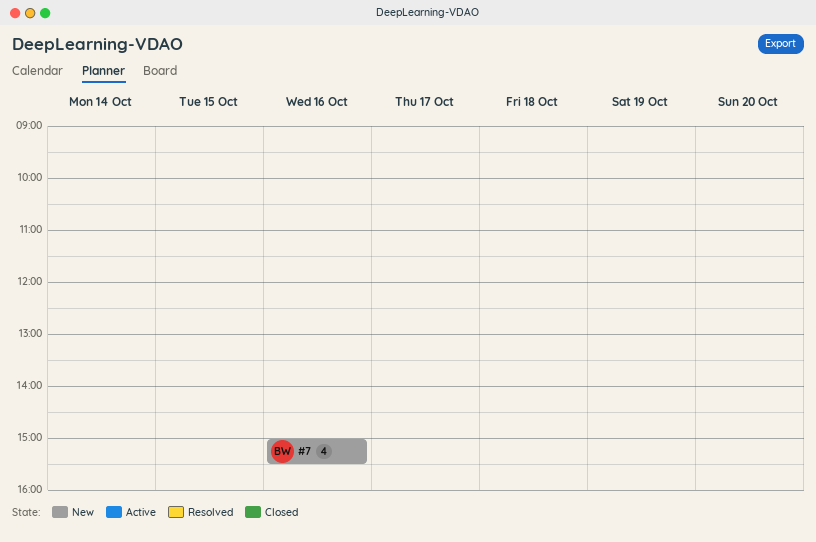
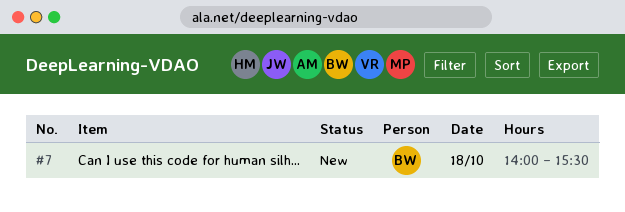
#7, day: Oct 16 -> Oct 18
#7, begins: 15:00 -> 14:00

